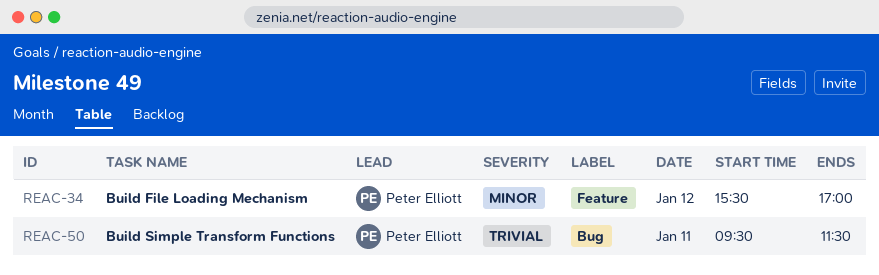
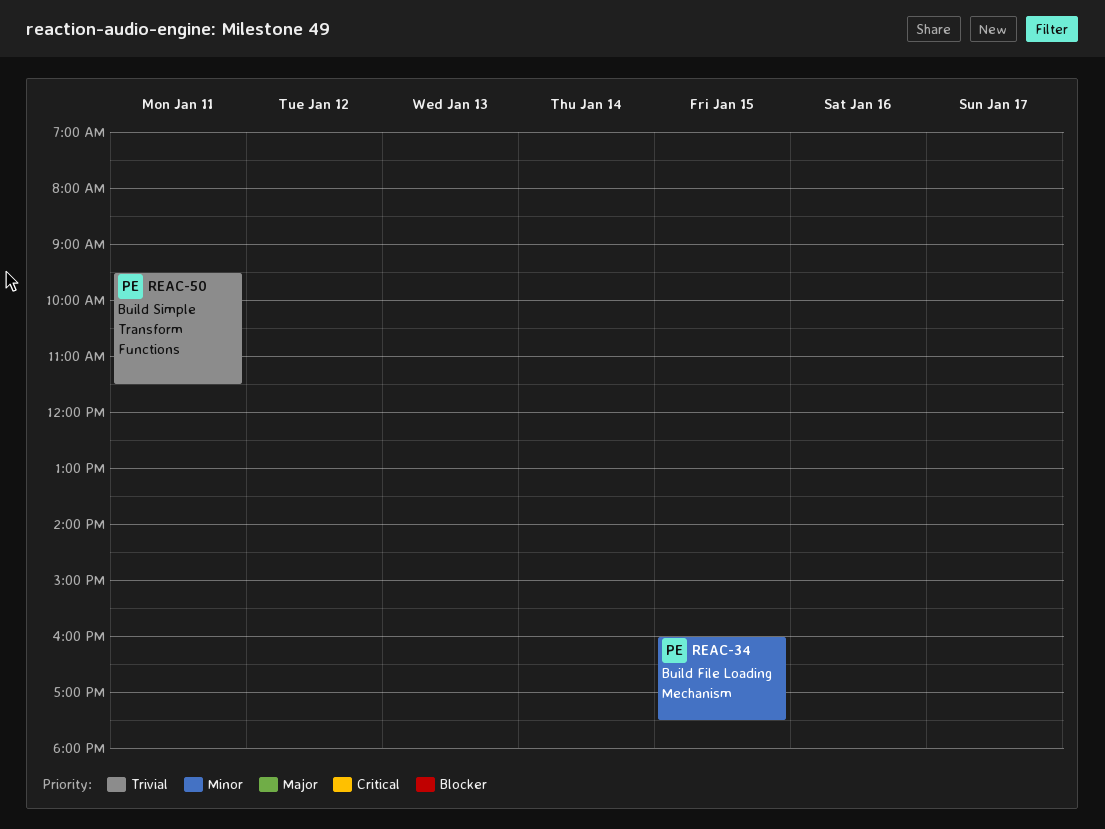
REAC-34, day: Jan 12 -> Jan 15
REAC-34, begins: 15:30 -> 16:00
REAC-34, ends: 17:00 -> 17:30

